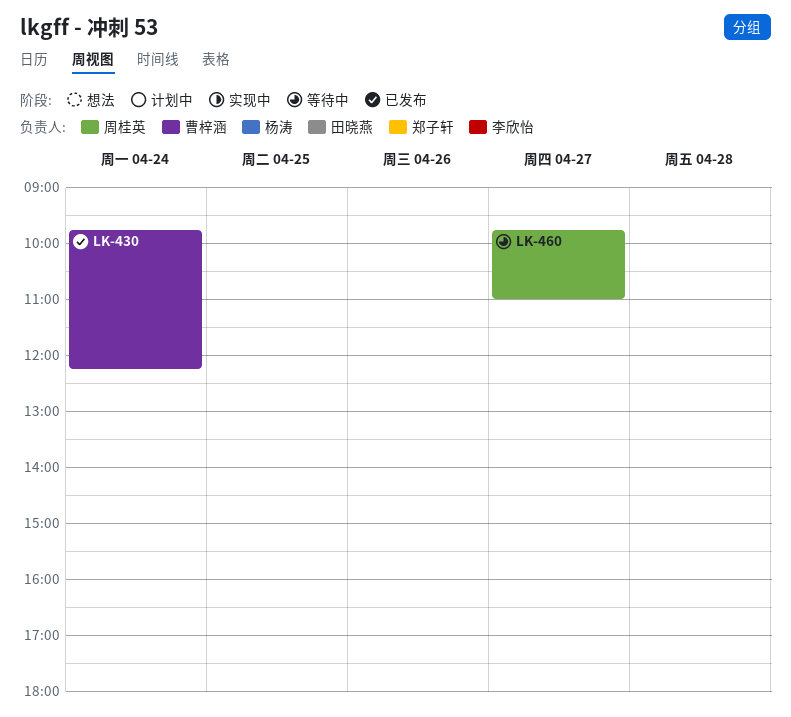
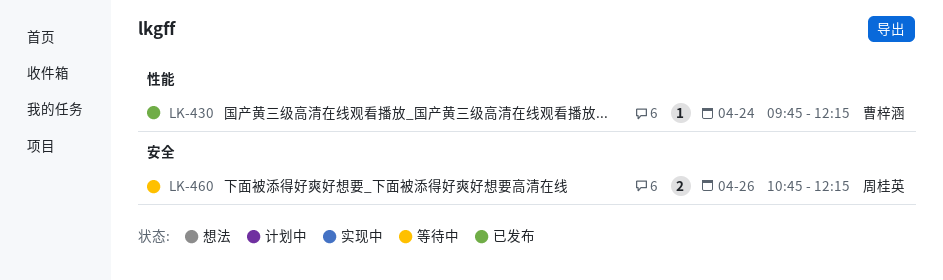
LK-460, day: Apr 27 -> Apr 26
LK-460, begins: 09:45 -> 10:45
LK-460, ends: 11:00 -> 12:15

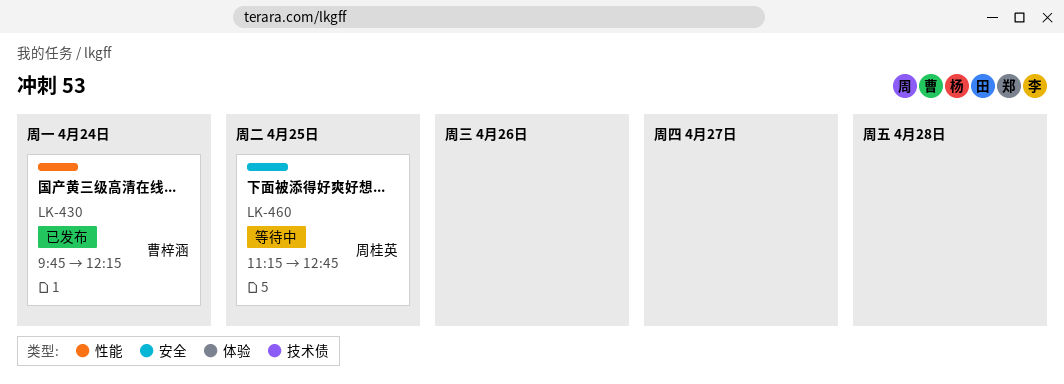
LK-460, day: Apr 26 -> Apr 25
LK-460, begins: 10:45 -> 11:15
LK-460, ends: 12:15 -> 12:45

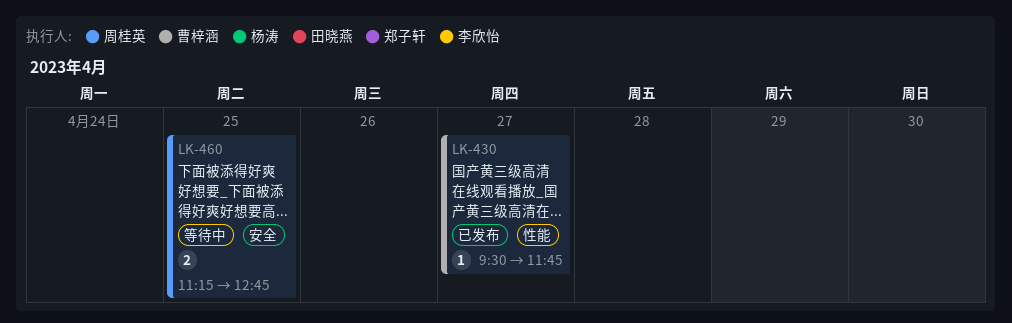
LK-430, day: Apr 24 -> Apr 27
LK-430, begins: 09:45 -> 09:30
LK-430, ends: 12:15 -> 11:45

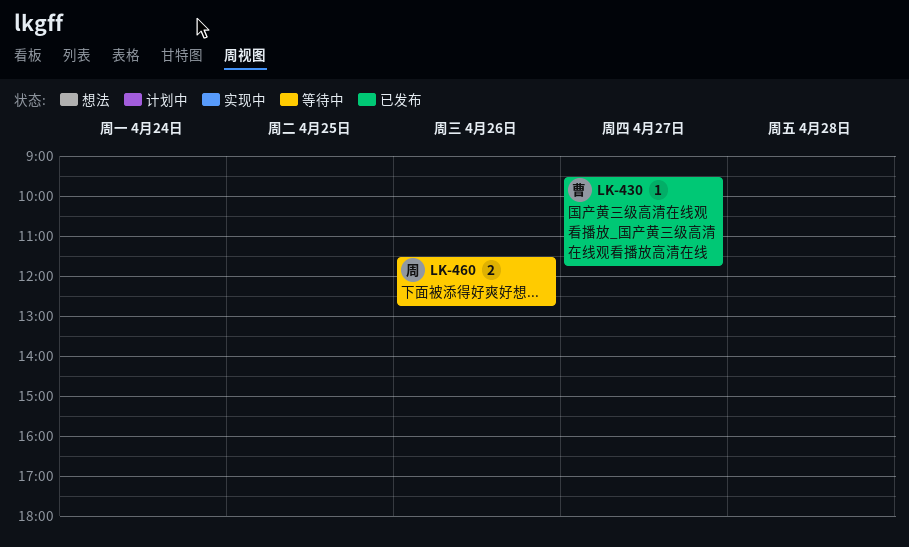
LK-460, day: Apr 25 -> Apr 26
LK-460, begins: 11:15 -> 11:30

